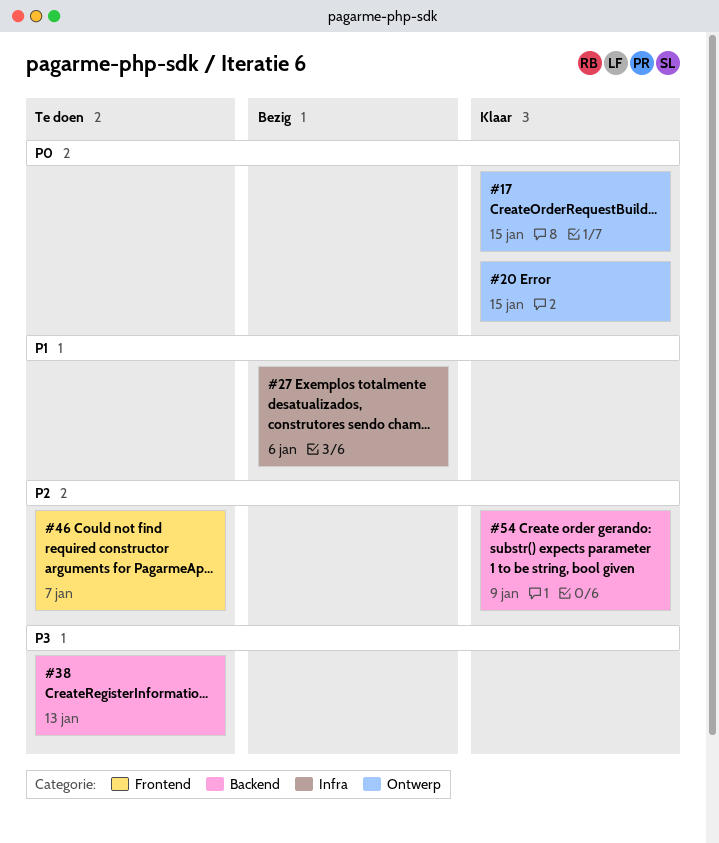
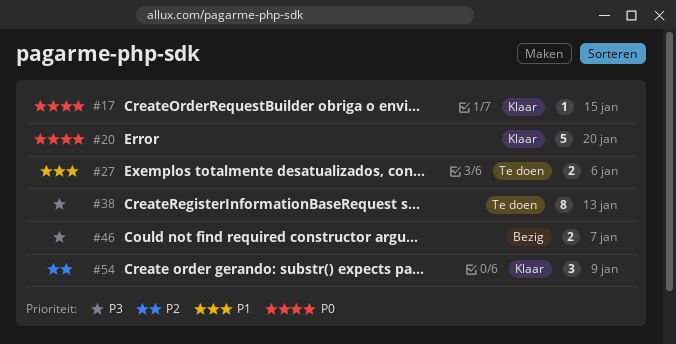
#20, due: Jan 15 -> Jan 20
#27, status: Bezig -> Te doen
#46, status: Te doen -> Bezig
#46, priority: P2 -> P3

